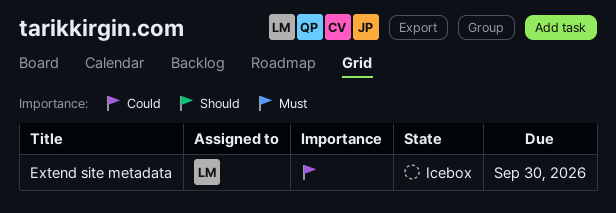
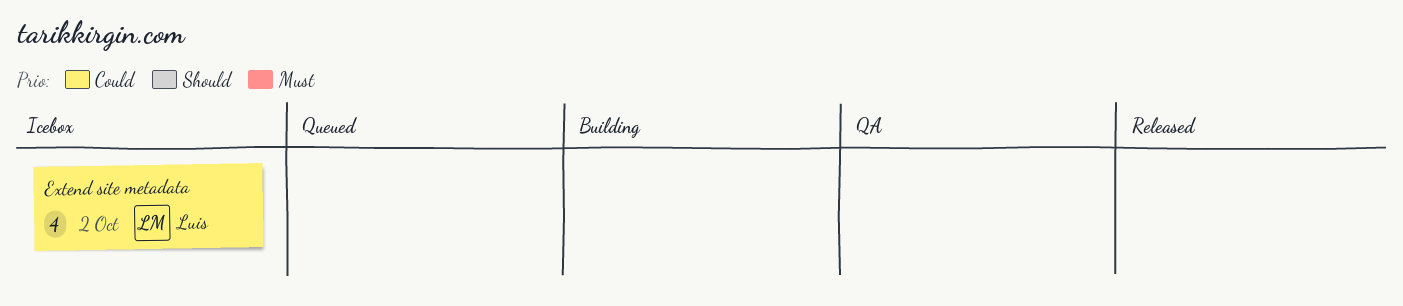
Extend site metadata, due: Sep 30 -> Oct 2

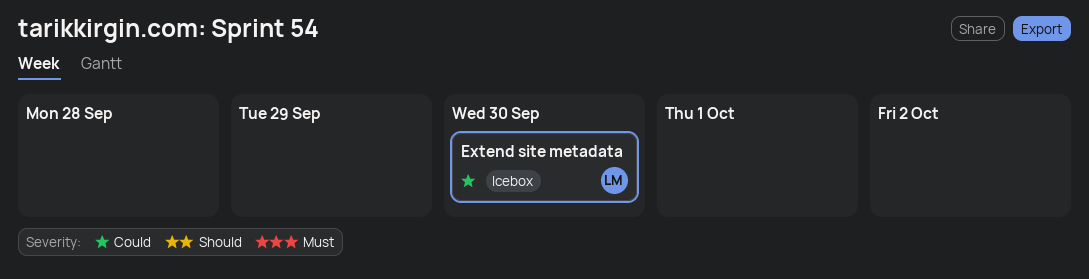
Extend site metadata, due: Oct 2 -> Sep 30

